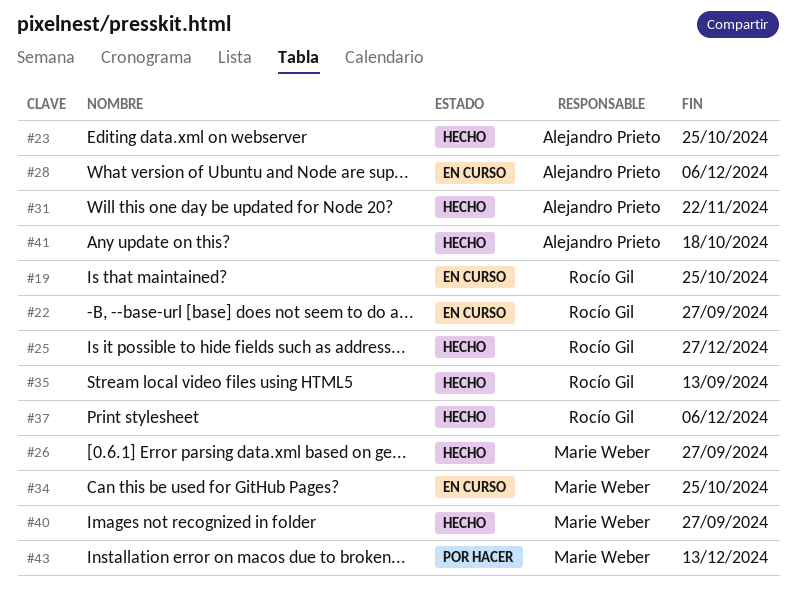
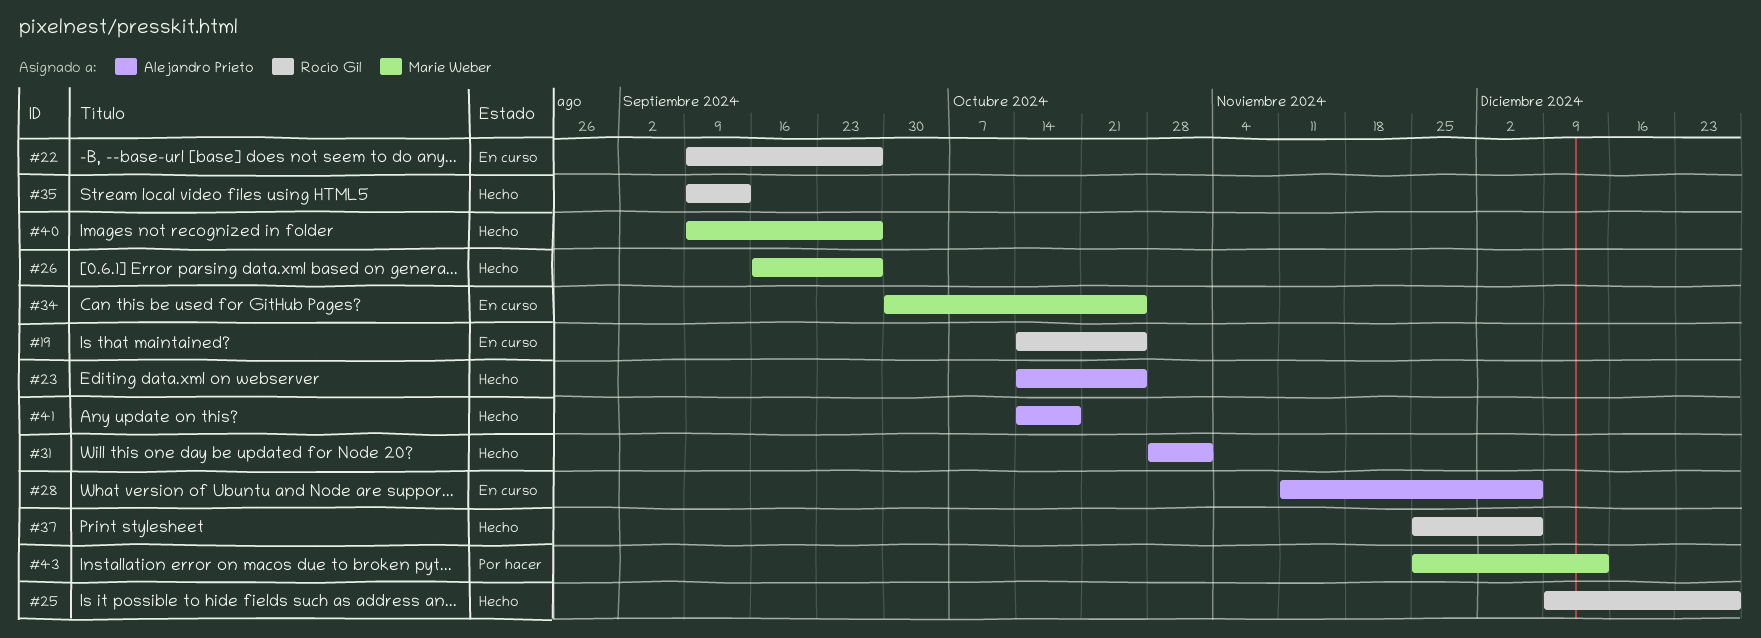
#31, due: Nov 22 -> Nov 1

